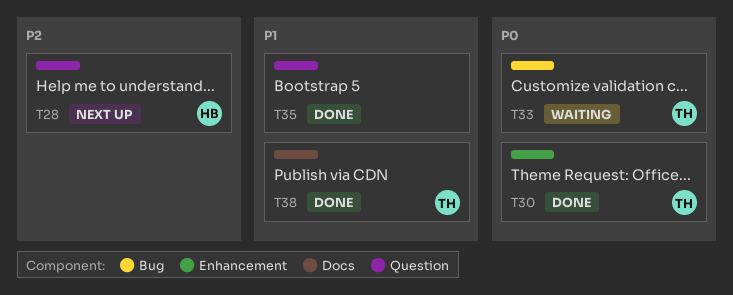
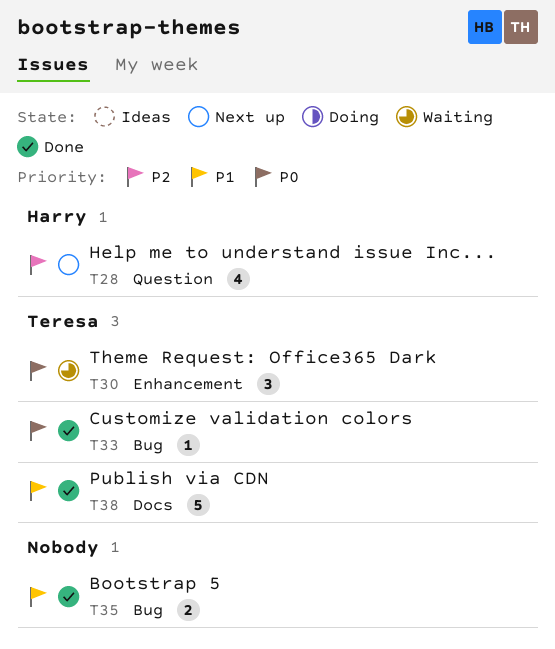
T30, status: Done -> Waiting
T33, status: Waiting -> Done
T35, label: Question -> Bug

